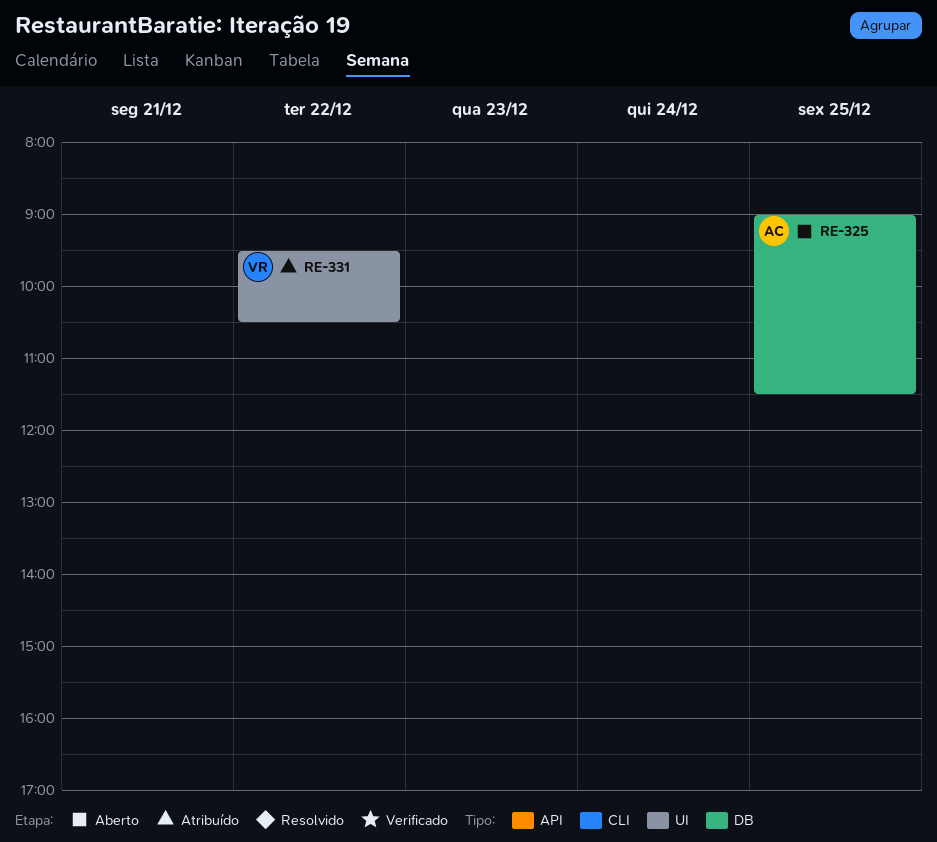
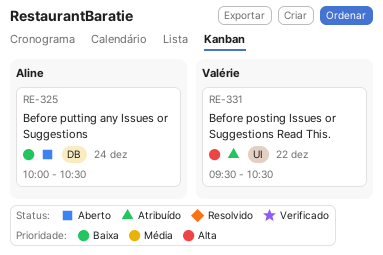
RE-325, day: Dec 25 -> Dec 24
RE-325, begins: 09:00 -> 10:00
RE-325, ends: 11:30 -> 10:30

